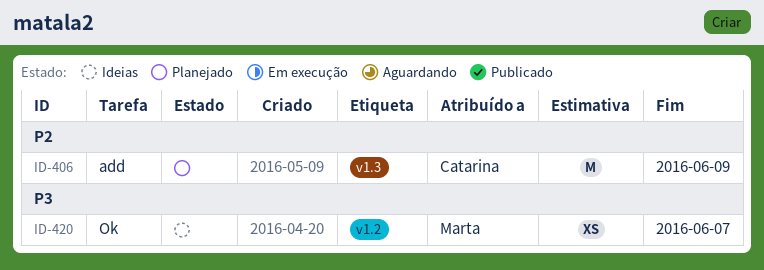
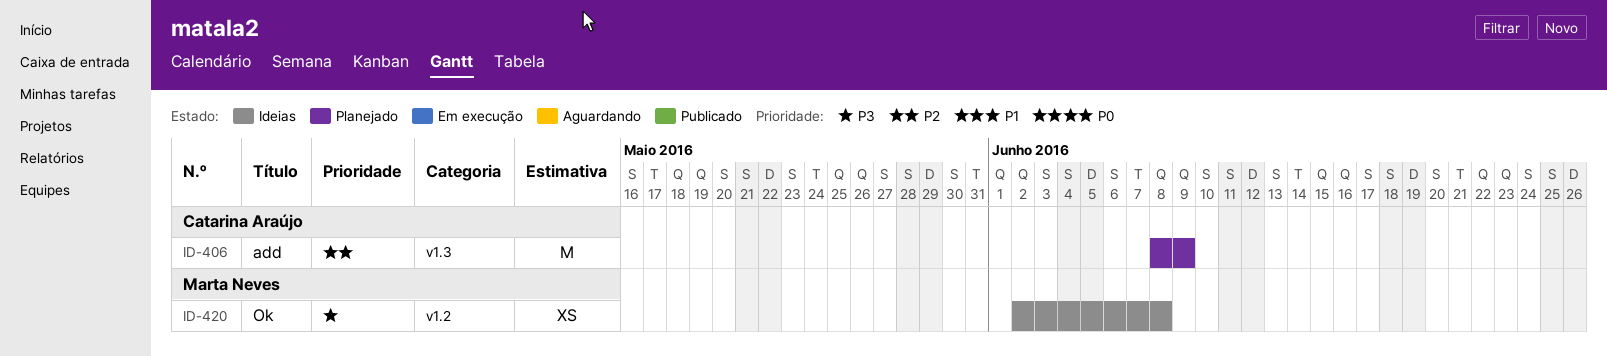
ID-420, due: Jun 7 -> Jun 8

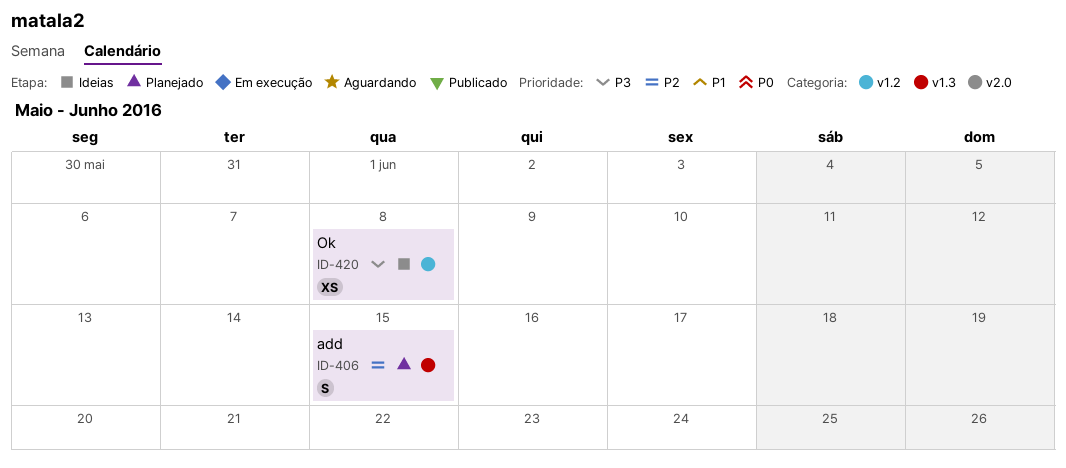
ID-406, estimate: M -> S
ID-406, due: Jun 9 -> Jun 15

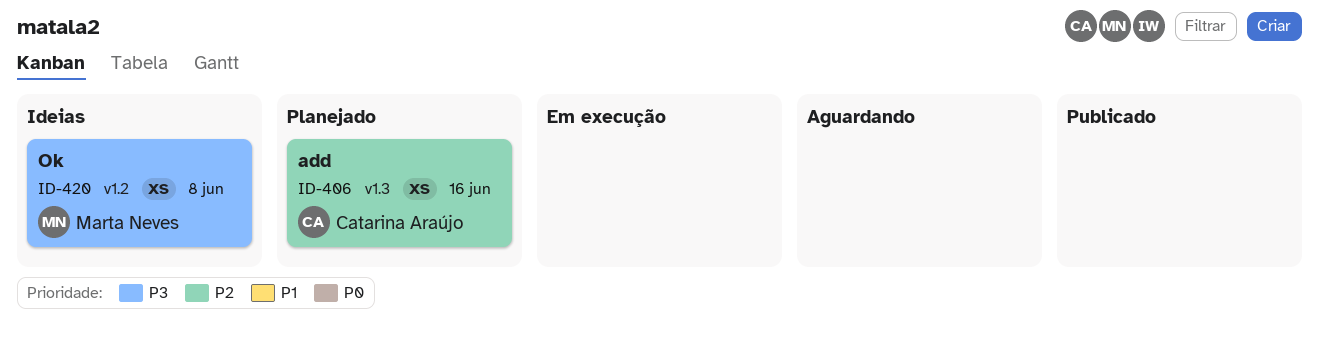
ID-406, estimate: S -> XS
ID-406, due: Jun 15 -> Jun 16

